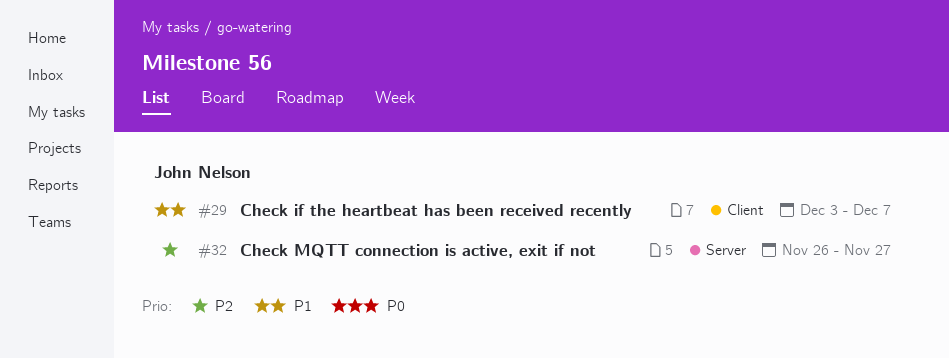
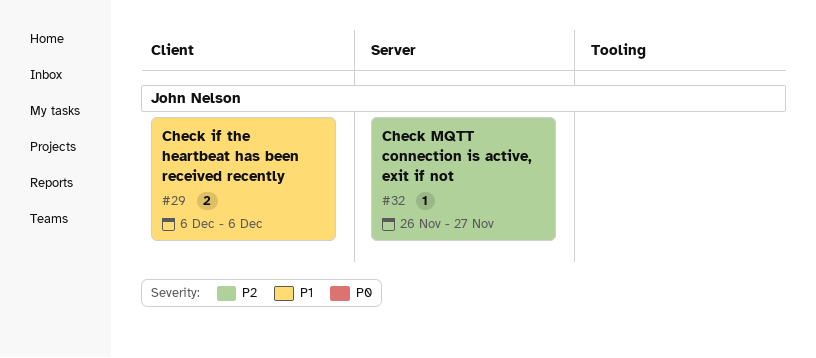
#29, start: Dec 3 -> Dec 6
#29, due: Dec 7 -> Dec 6

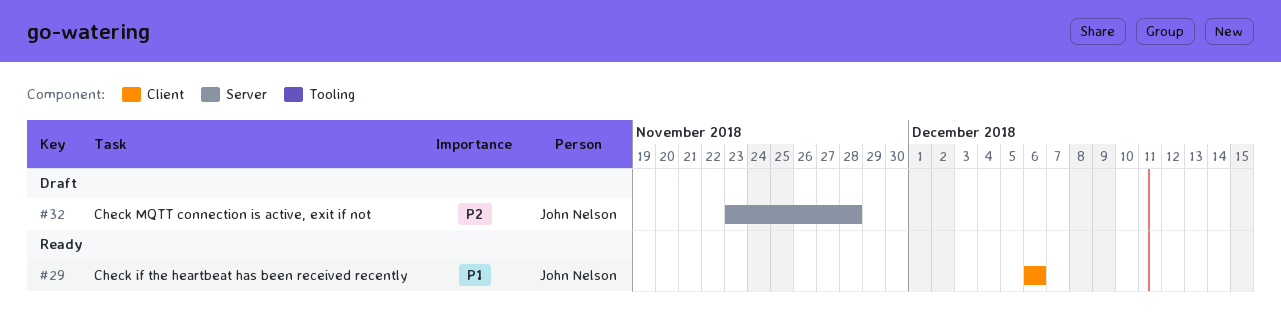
#32, start: Nov 26 -> Nov 23
#32, due: Nov 27 -> Nov 28

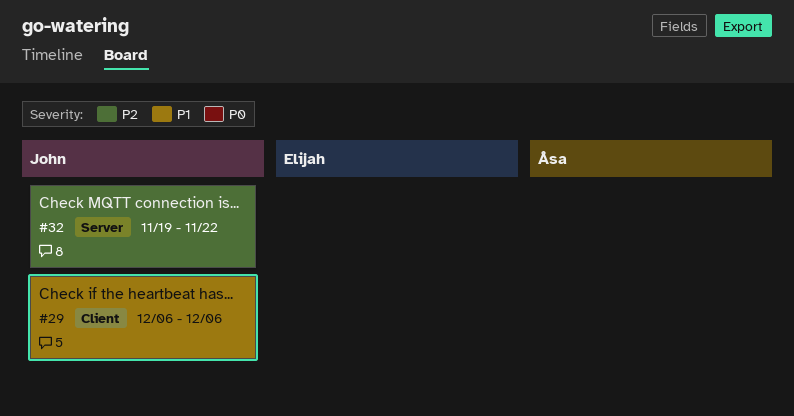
#32, start: Nov 23 -> Nov 19
#32, due: Nov 28 -> Nov 22

